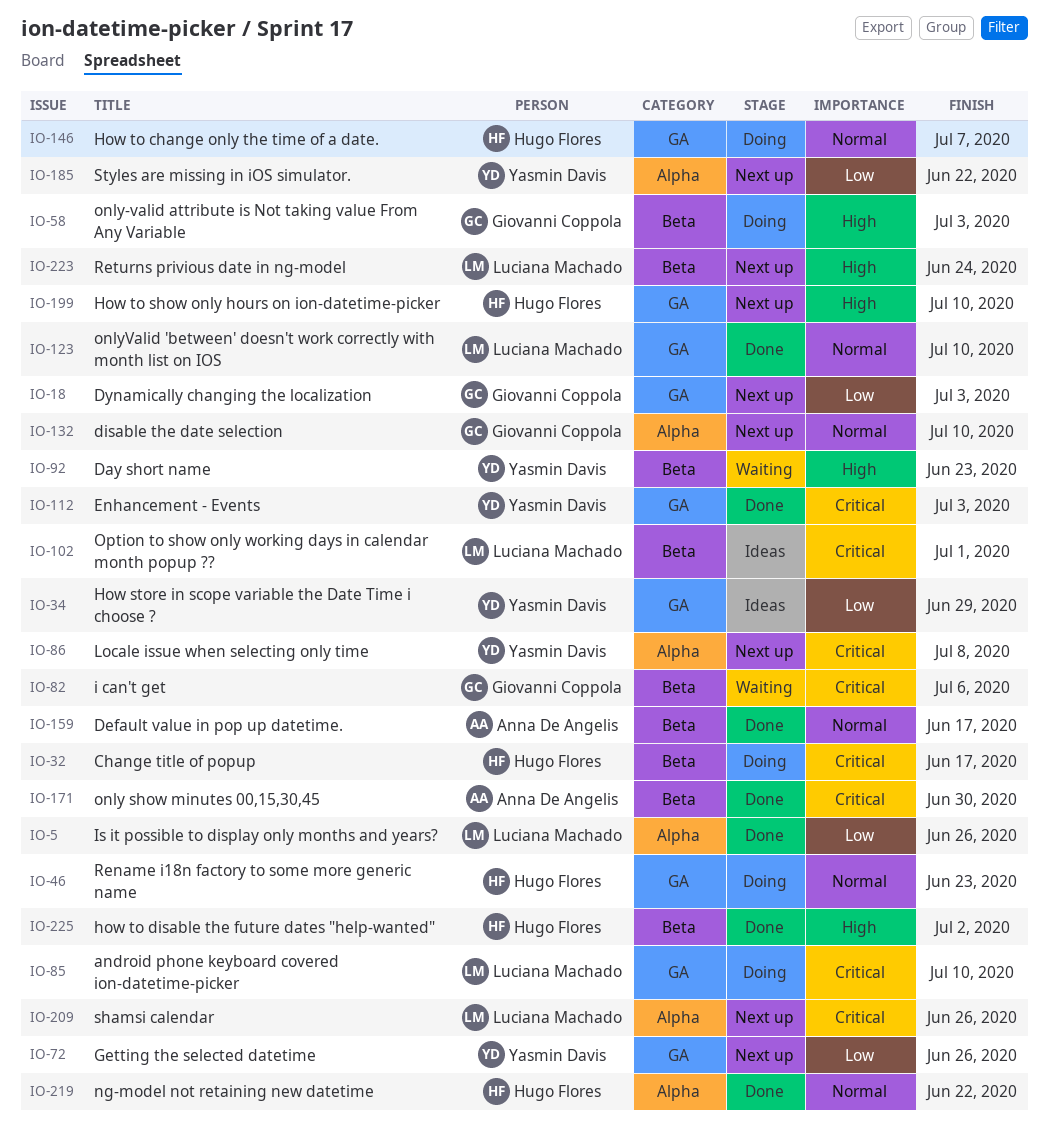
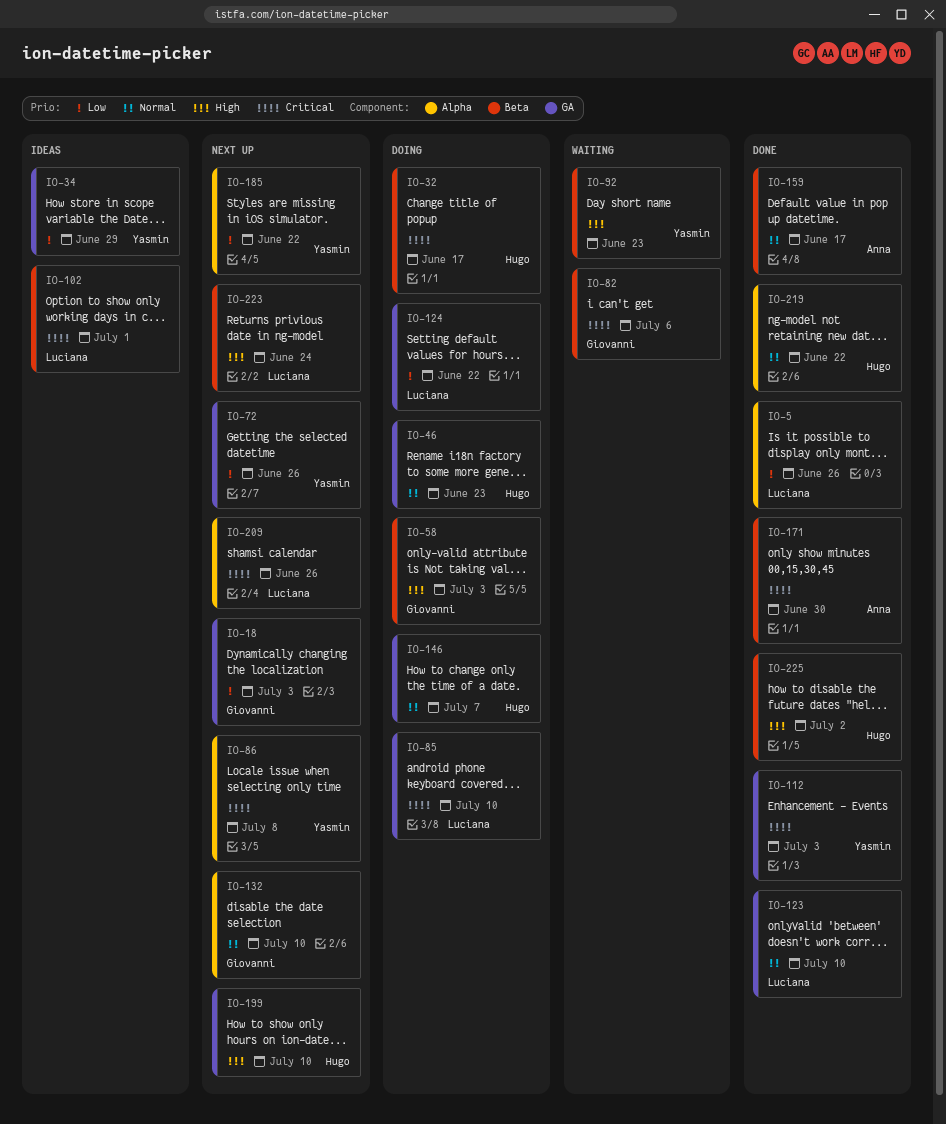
IO-124: none -> present

